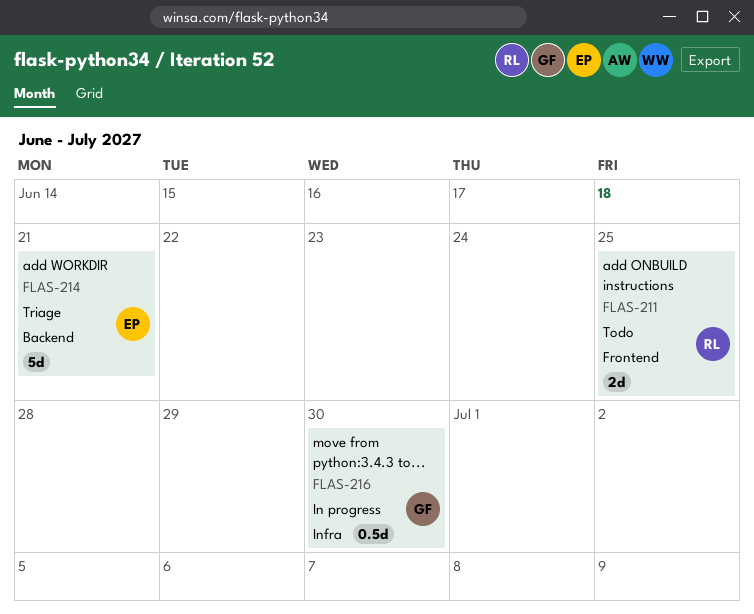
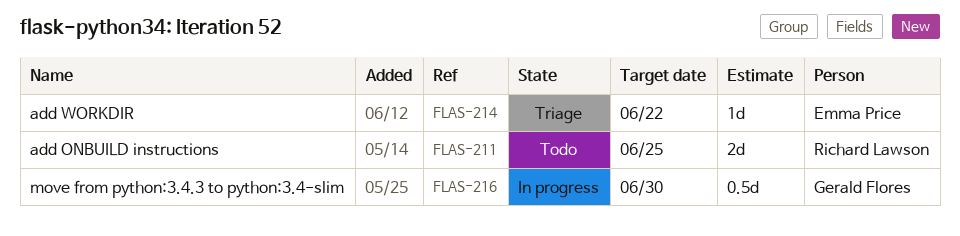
FLAS-214, estimate: 5d -> 1d
FLAS-214, due: Jun 21 -> Jun 22

